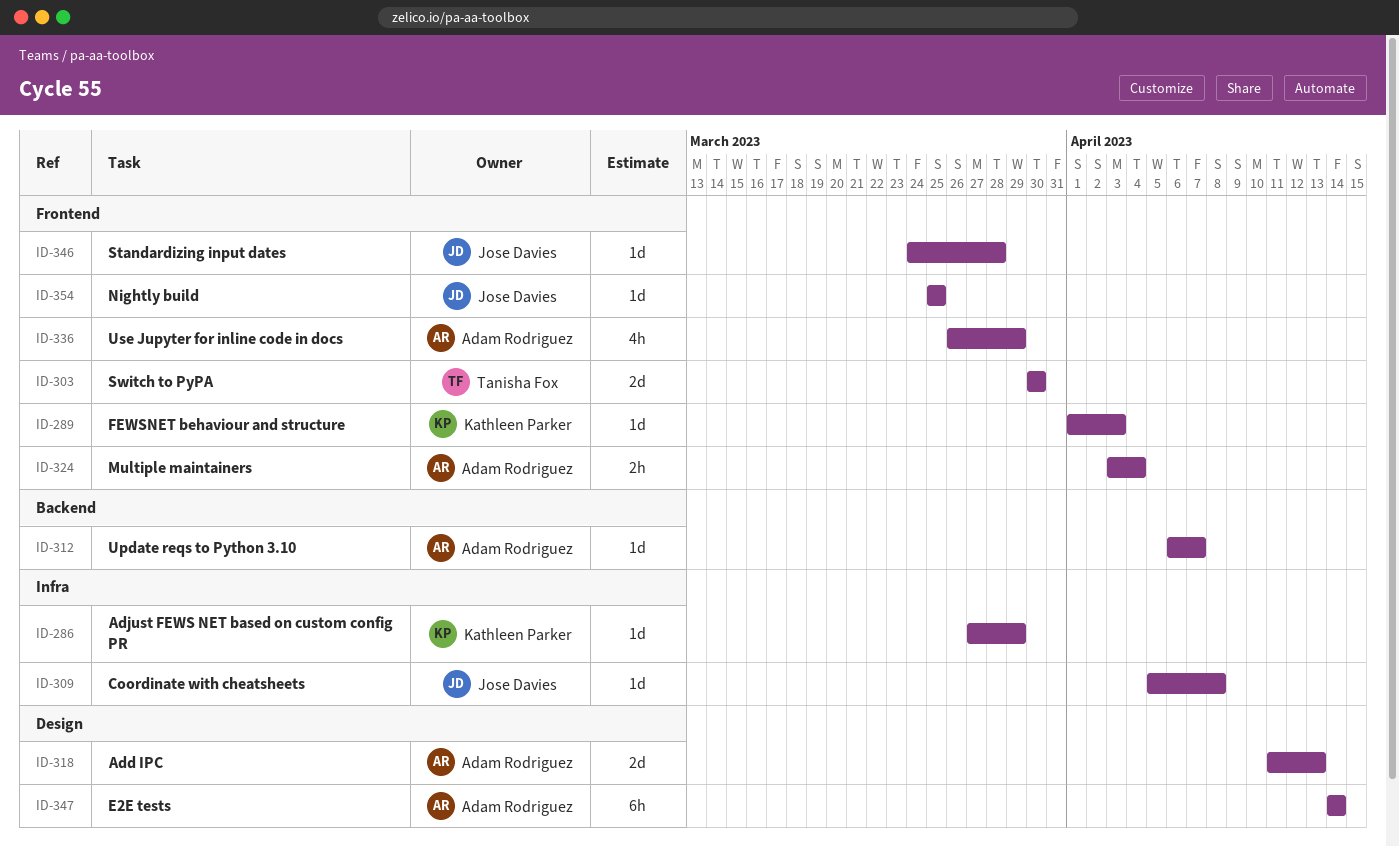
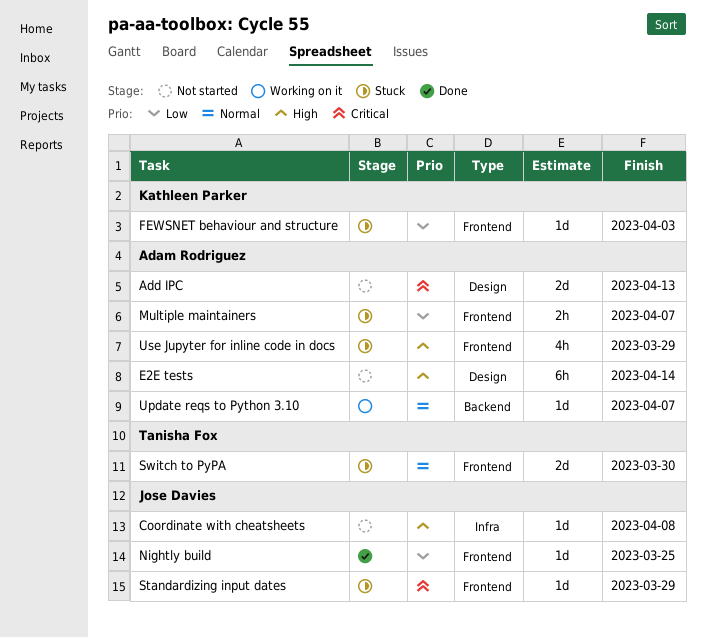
Adjust FEWS NET based on custom config PR: present -> none
Multiple maintainers, due: Apr 4 -> Apr 7
Standardizing input dates, due: Mar 28 -> Mar 29

